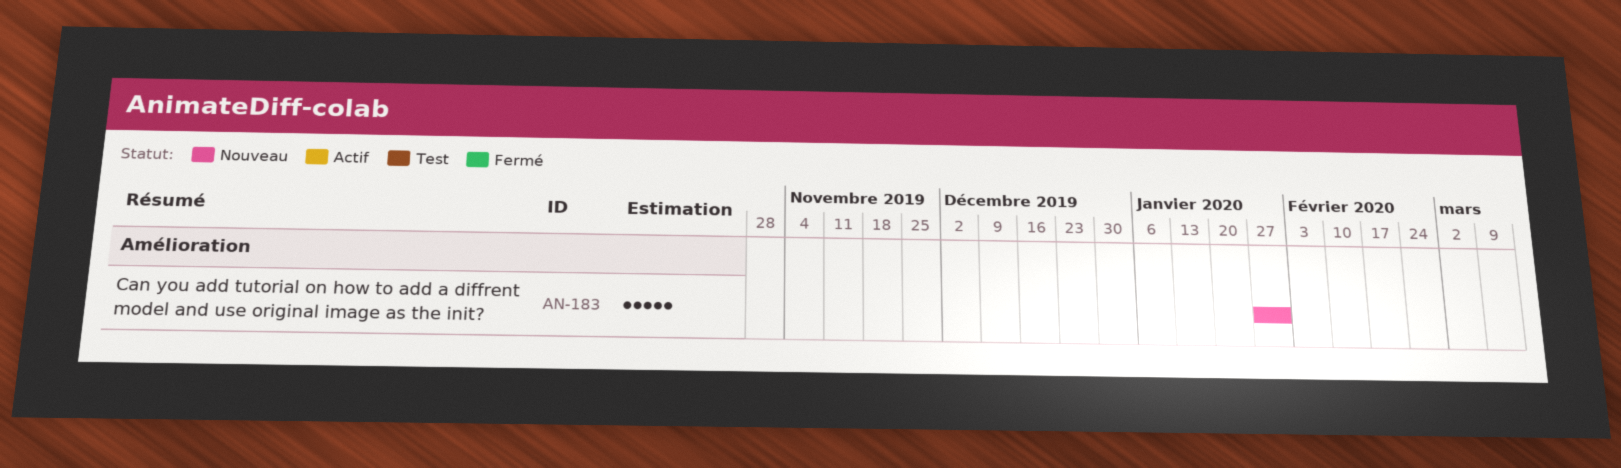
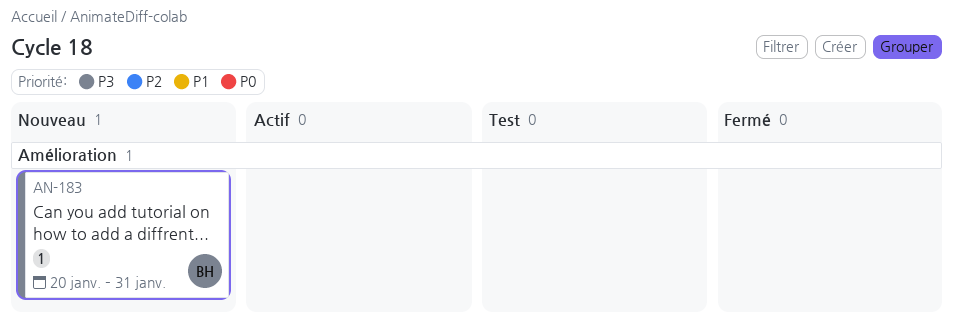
AN-183, estimate: 5 -> 1
AN-183, start: Jan 27 -> Jan 20

